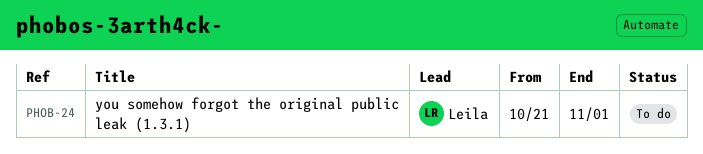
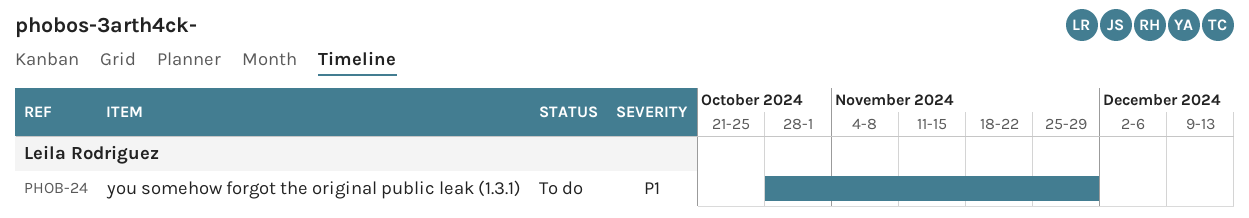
PHOB-24, start: Oct 21 -> Oct 28
PHOB-24, due: Nov 1 -> Nov 29

